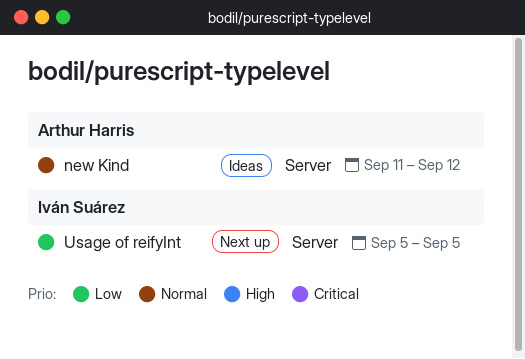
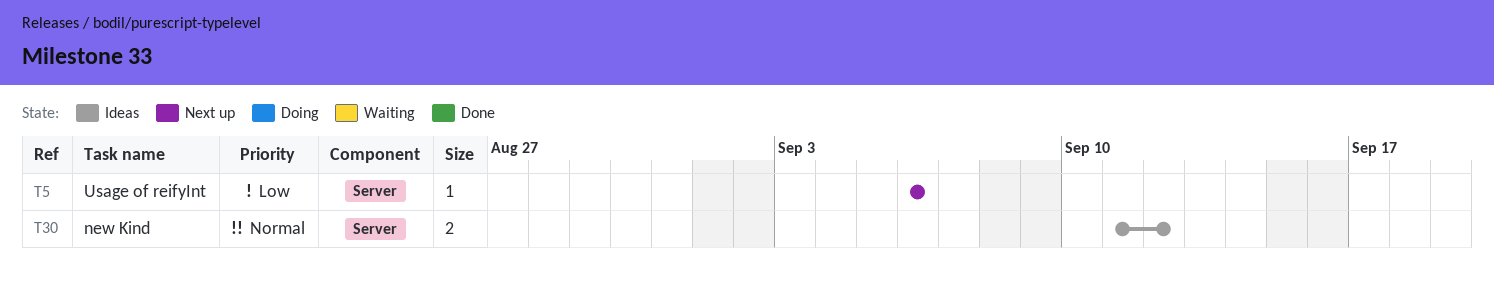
Usage of reifyInt, start: Sep 5 -> Sep 6
Usage of reifyInt, due: Sep 5 -> Sep 6

